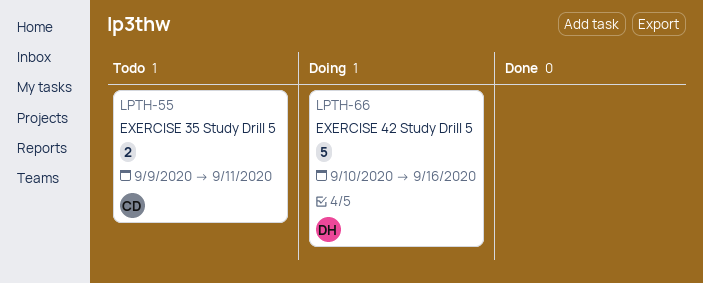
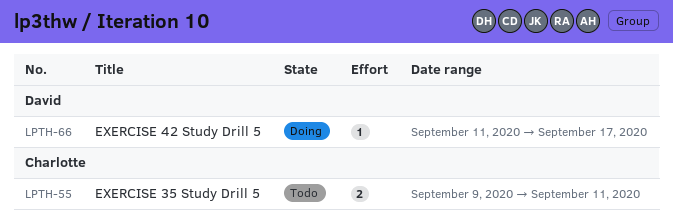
LPTH-66, estimate: 5 -> 1
LPTH-66, start: Sep 10 -> Sep 11
LPTH-66, due: Sep 16 -> Sep 17

